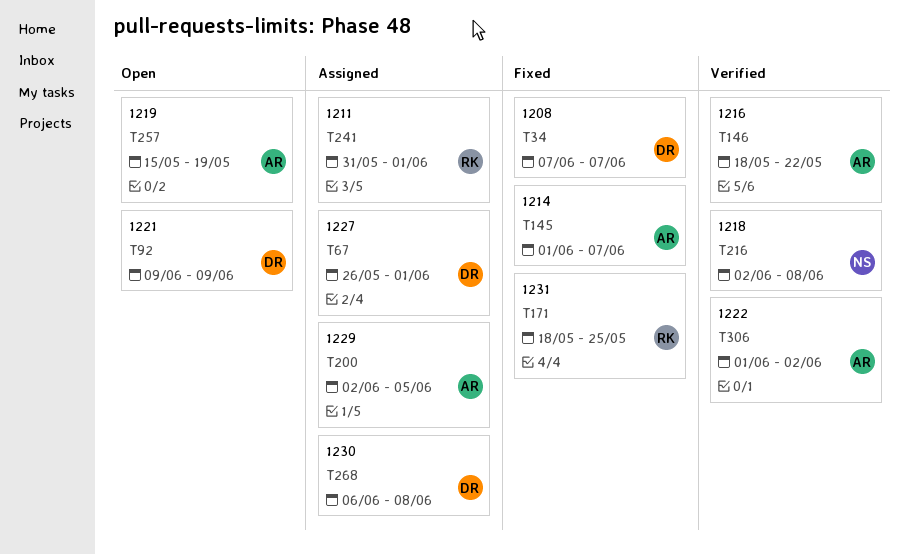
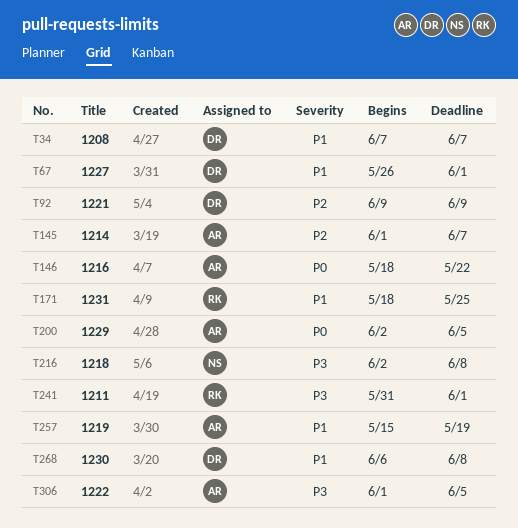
T306, due: Jun 2 -> Jun 5

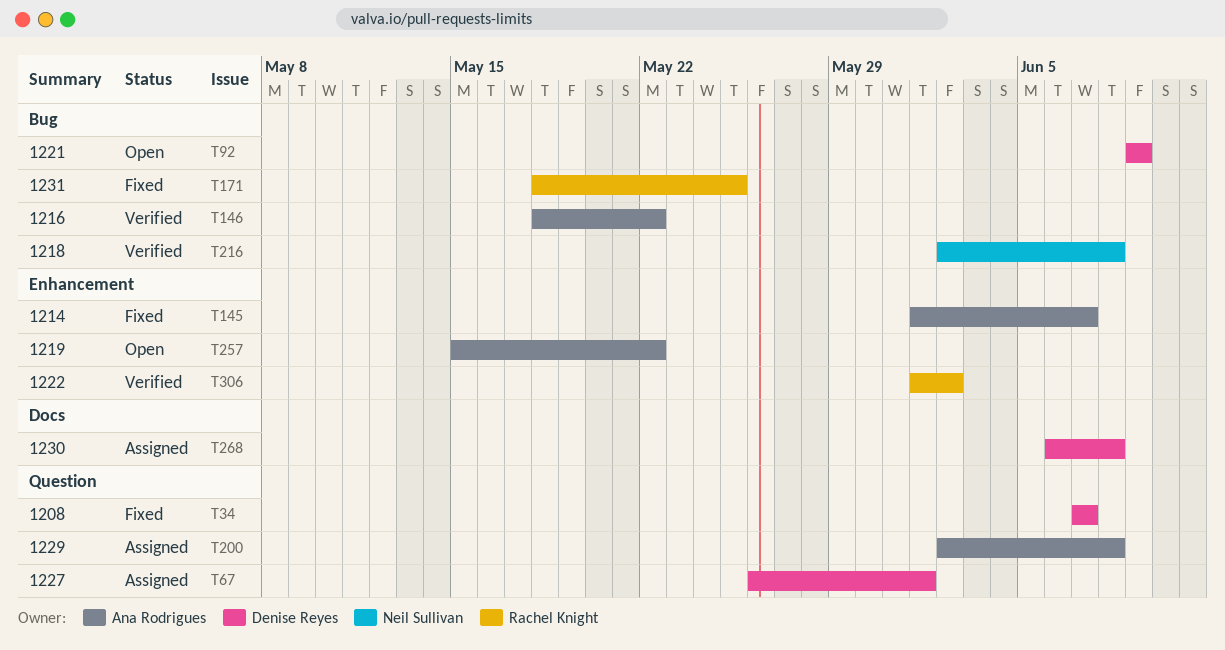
T200, due: Jun 5 -> Jun 8
T241: present -> none
T257, due: May 19 -> May 22
T306, owner: Ana Rodrigues -> Rachel Knight
T306, due: Jun 5 -> Jun 2

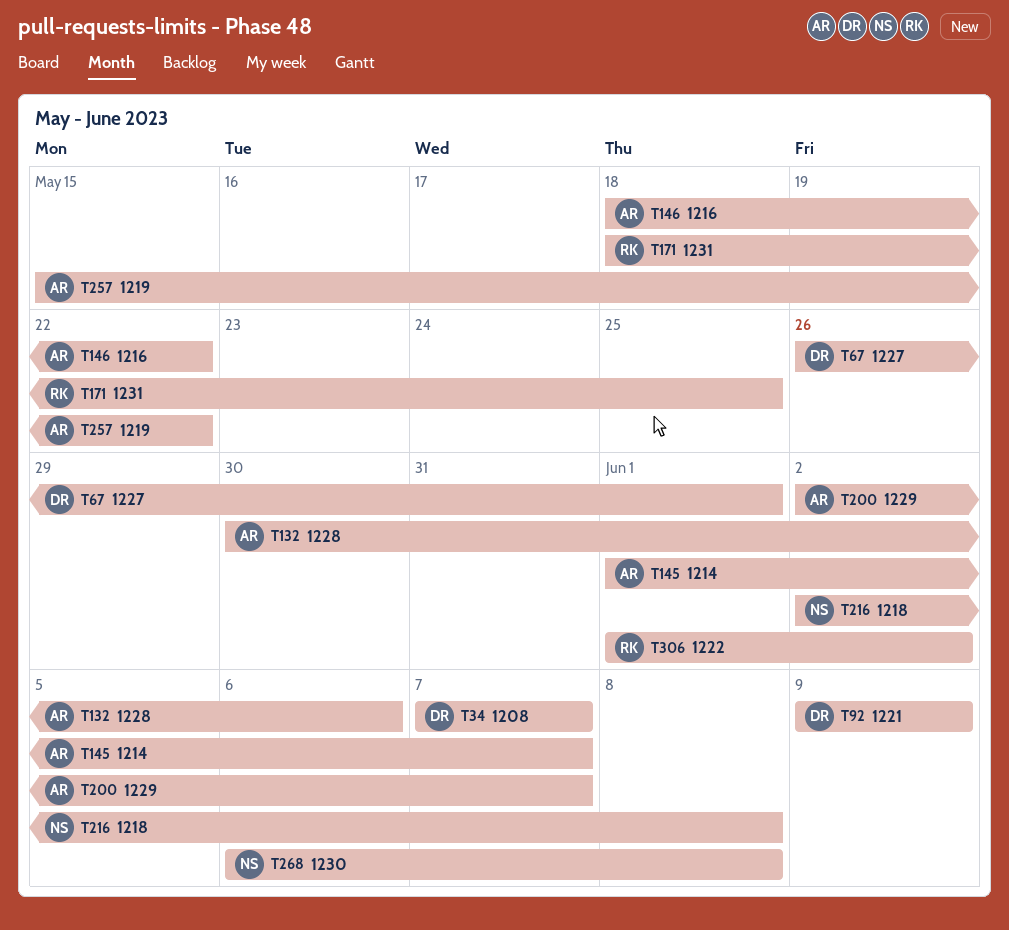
T132: none -> present
T200, due: Jun 8 -> Jun 7
T268, owner: Denise Reyes -> Neil Sullivan

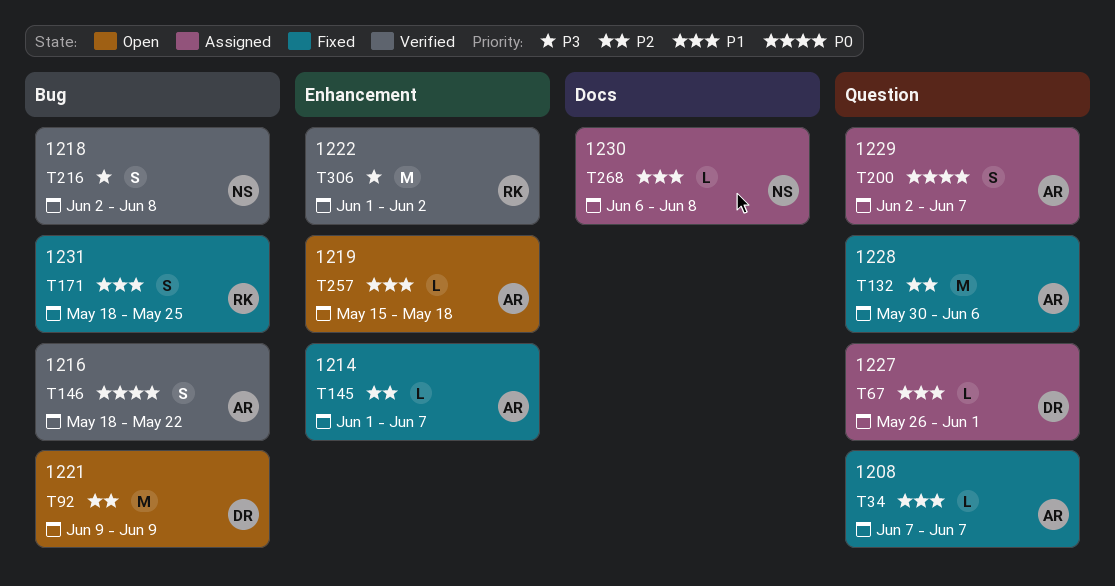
T34, owner: DR -> AR
T257, due: May 22 -> May 18

